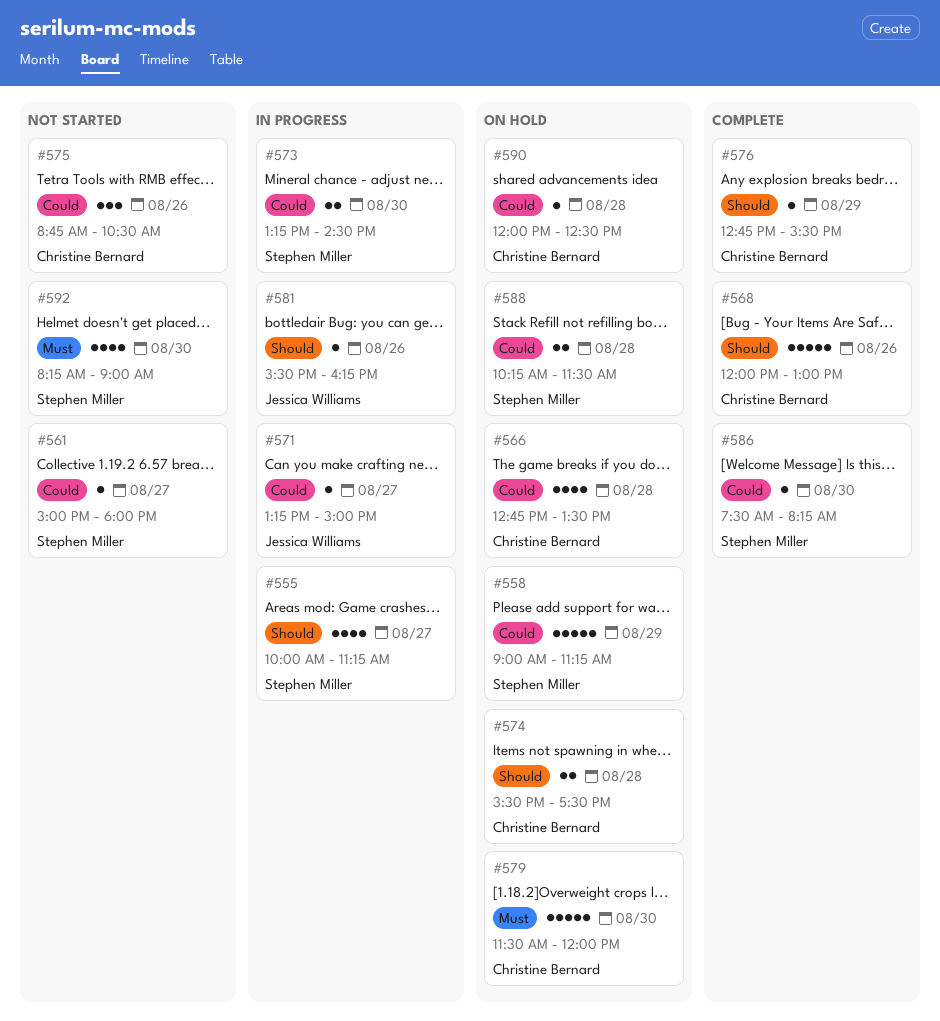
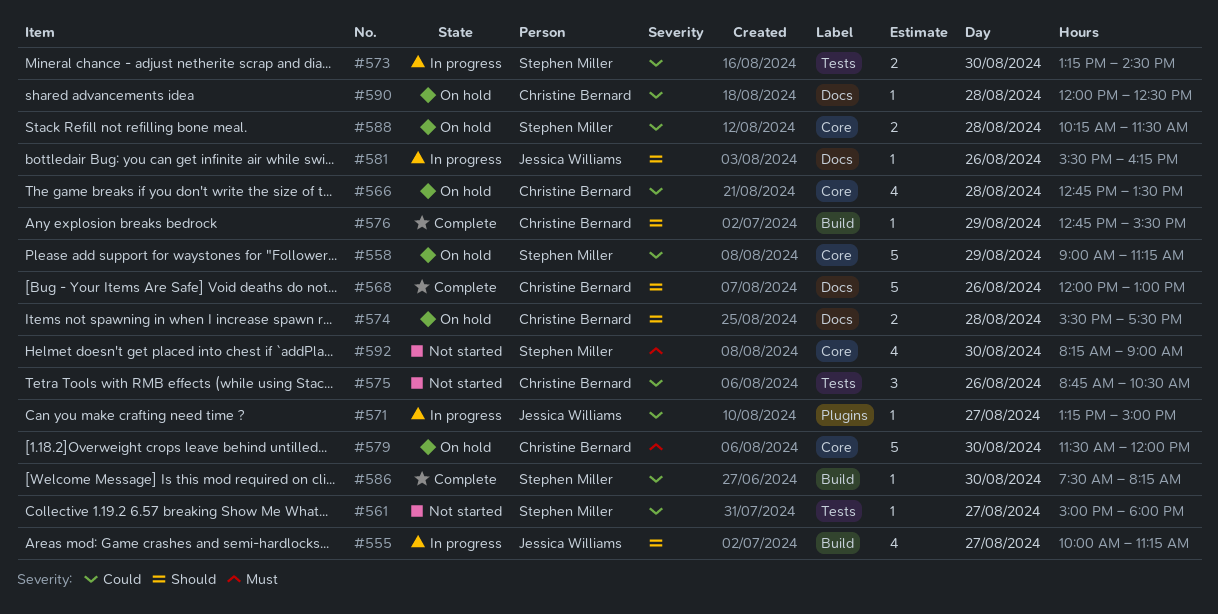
#555, owner: Stephen Miller -> Jessica Williams

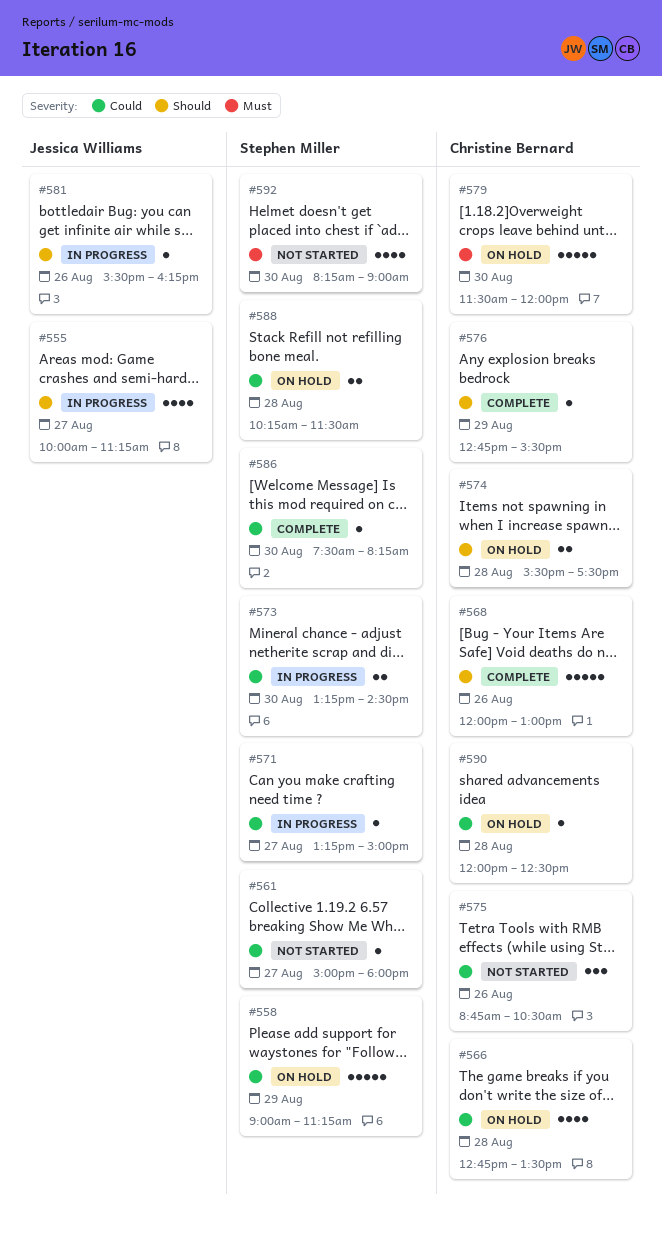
#571, owner: Jessica Williams -> Stephen Miller

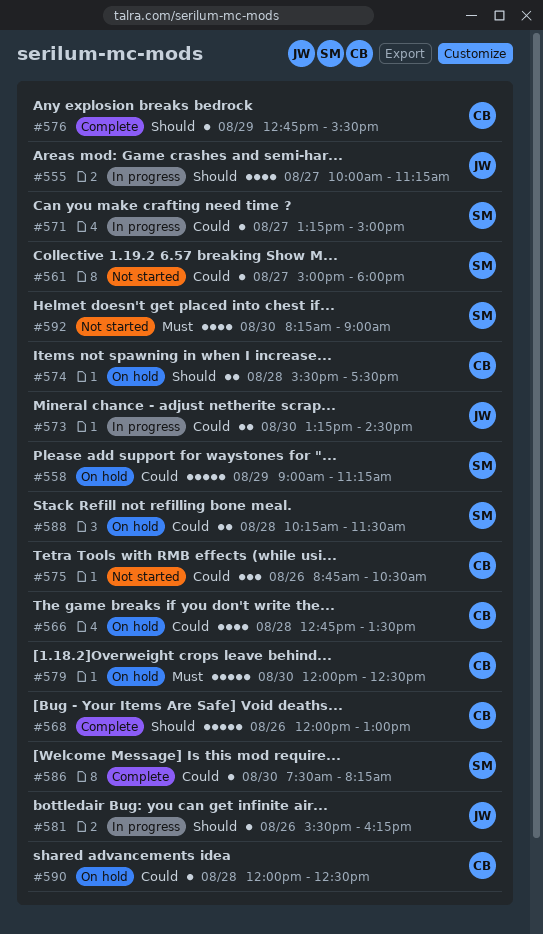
#573, owner: Stephen Miller -> Jessica Williams
#579, begins: 11:30 -> 12:00
#579, ends: 12:00 -> 12:30

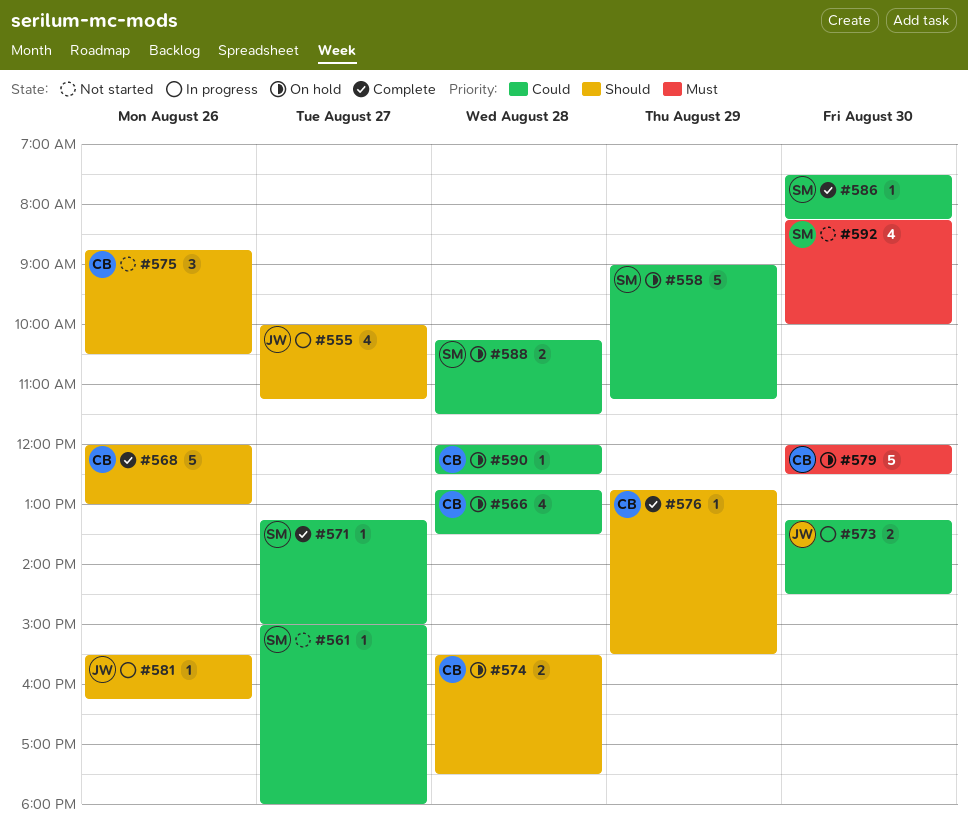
#571, status: In progress -> Complete
#575, priority: Could -> Should
#592, ends: 09:00 -> 10:00

